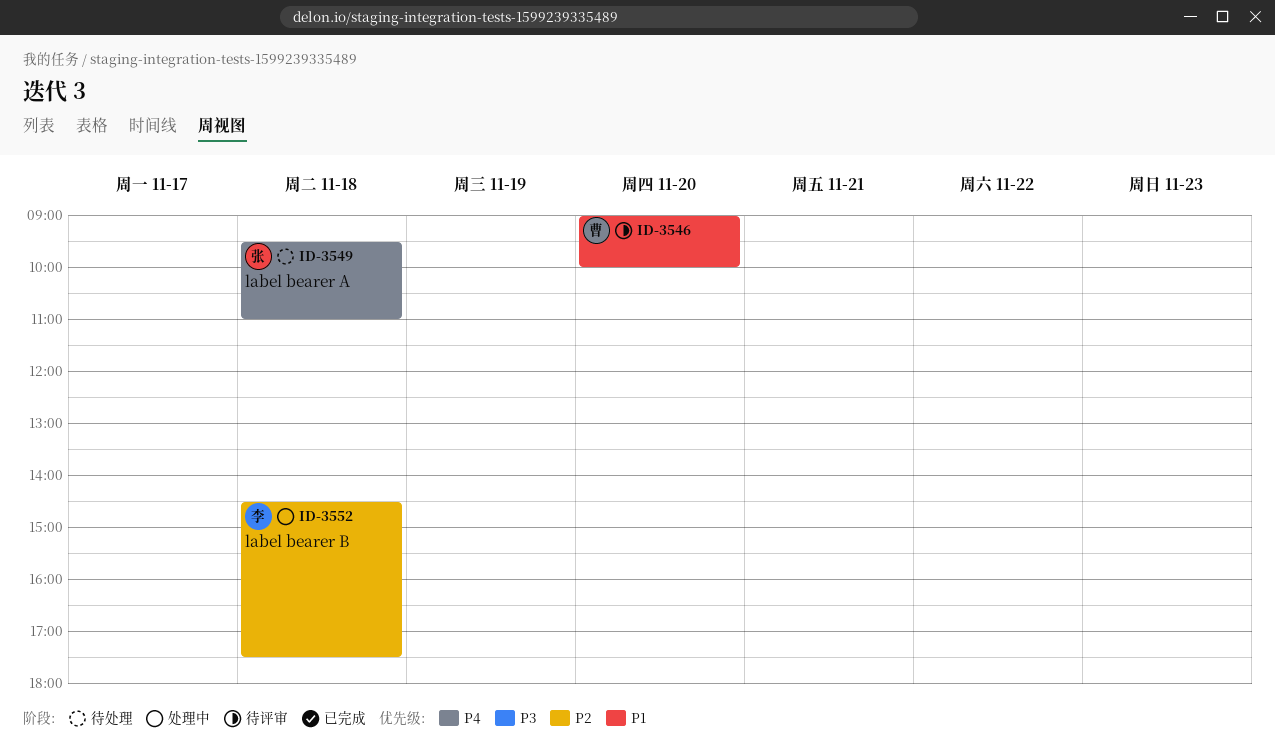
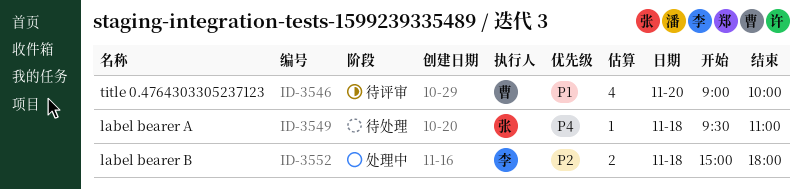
ID-3552, begins: 14:30 -> 15:00
ID-3552, ends: 17:30 -> 18:00

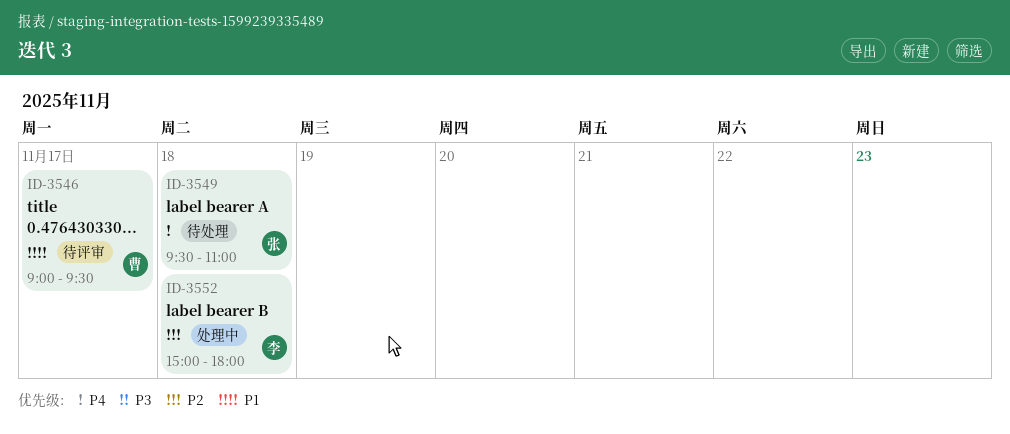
ID-3546, day: Nov 20 -> Nov 17
ID-3546, ends: 10:00 -> 09:30

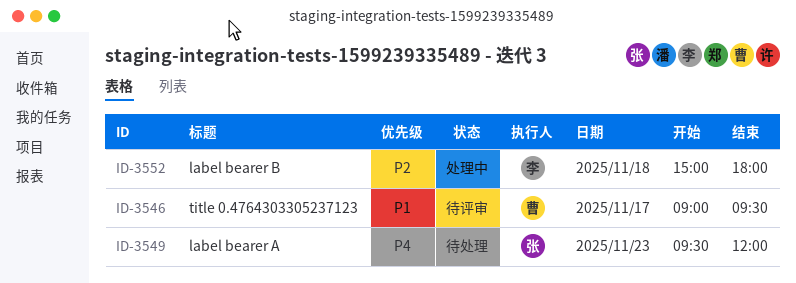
ID-3549, day: Nov 18 -> Nov 23
ID-3549, ends: 11:00 -> 12:00

